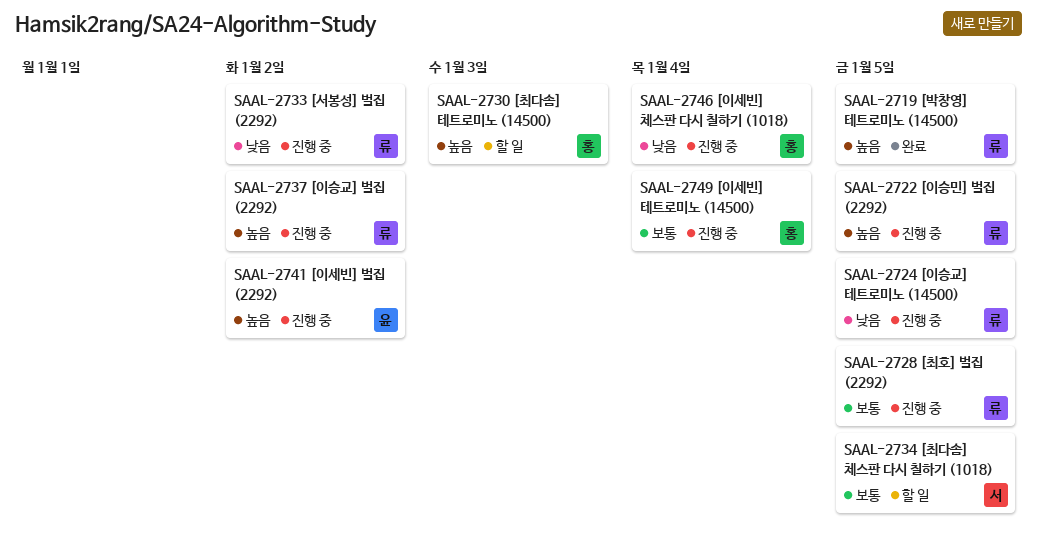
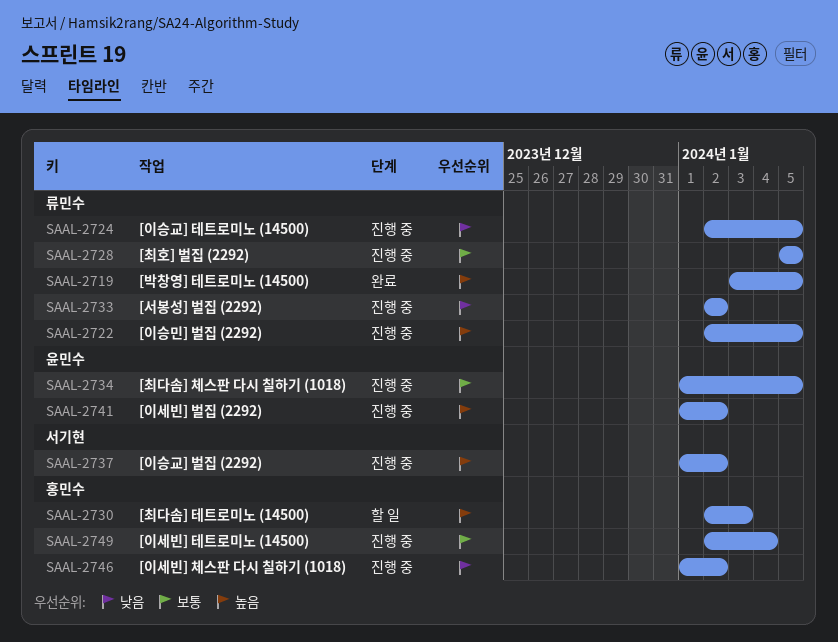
SAAL-2734, status: 할 일 -> 진행 중
SAAL-2734, owner: 서기현 -> 윤민수
SAAL-2737, owner: 류민수 -> 서기현
SAAL-2746, due: Jan 4 -> Jan 2

